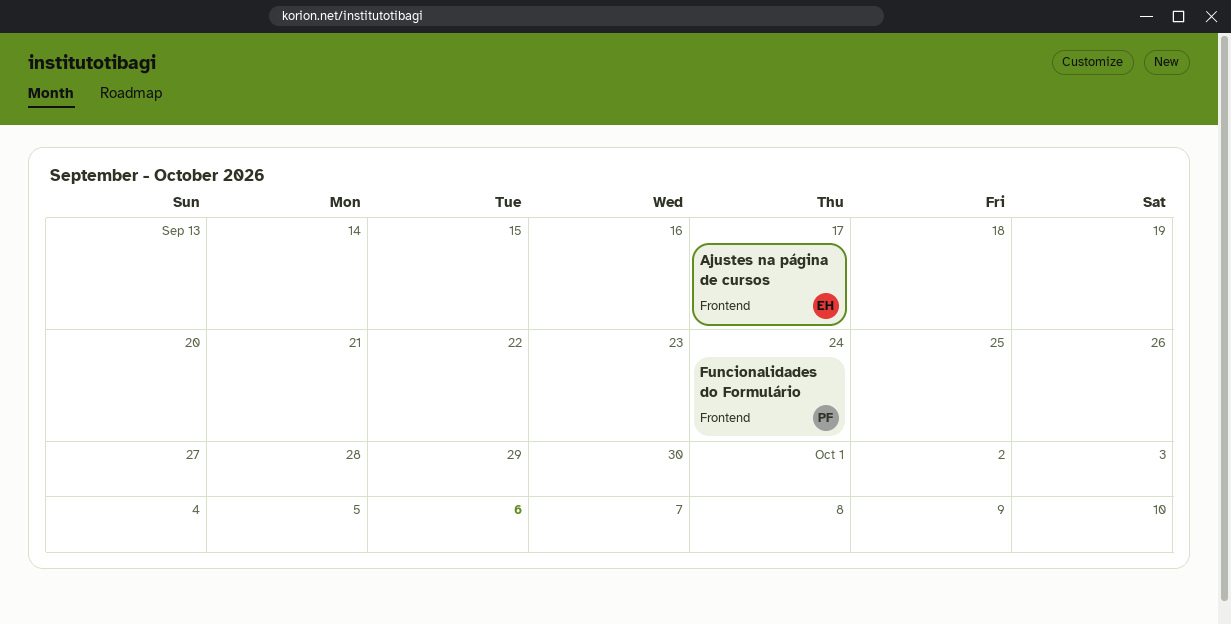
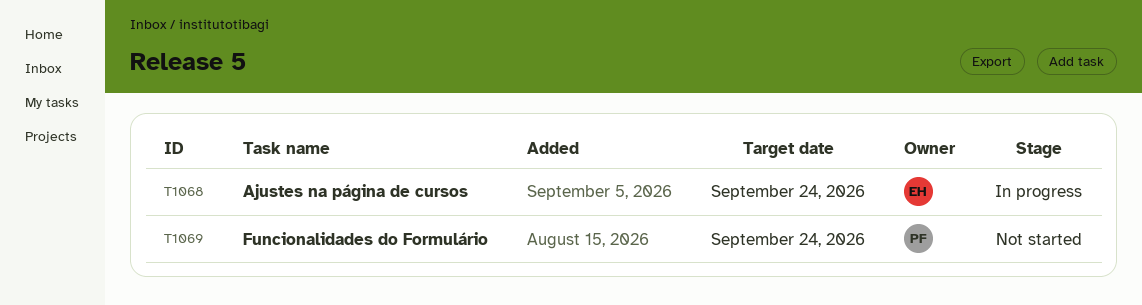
Ajustes na página de cursos, due: Sep 17 -> Sep 24

